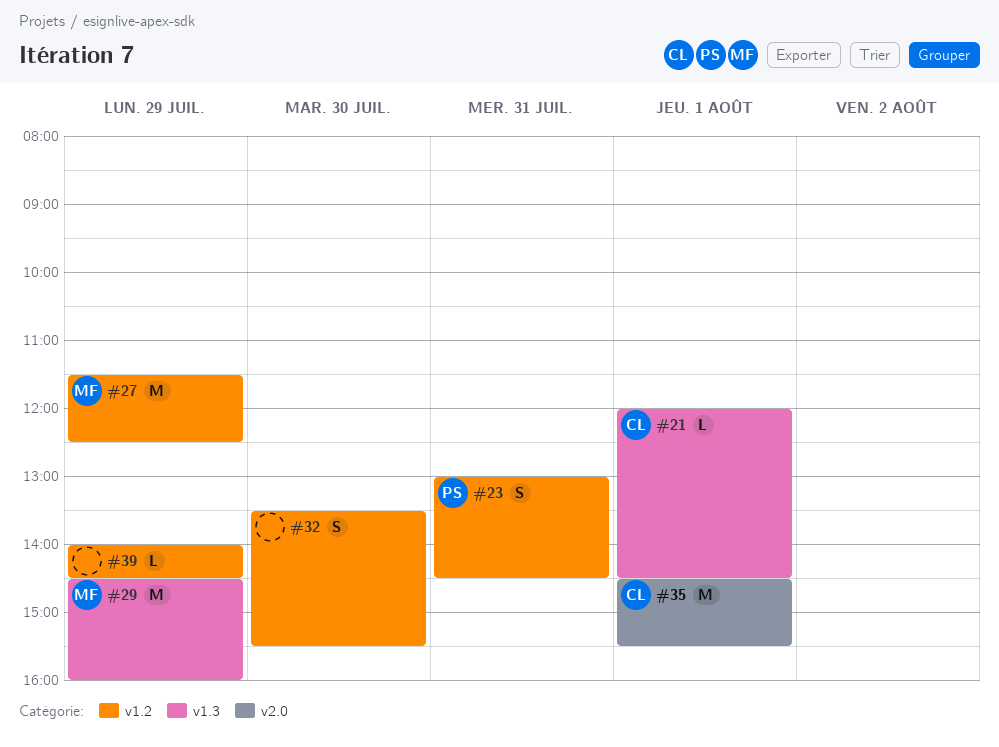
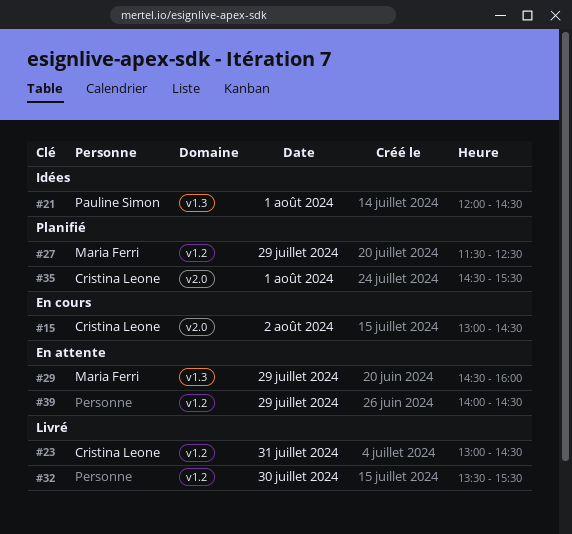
#15: none -> present
#21, owner: Cristina Leone -> Pauline Simon
#23, owner: Pauline Simon -> Cristina Leone

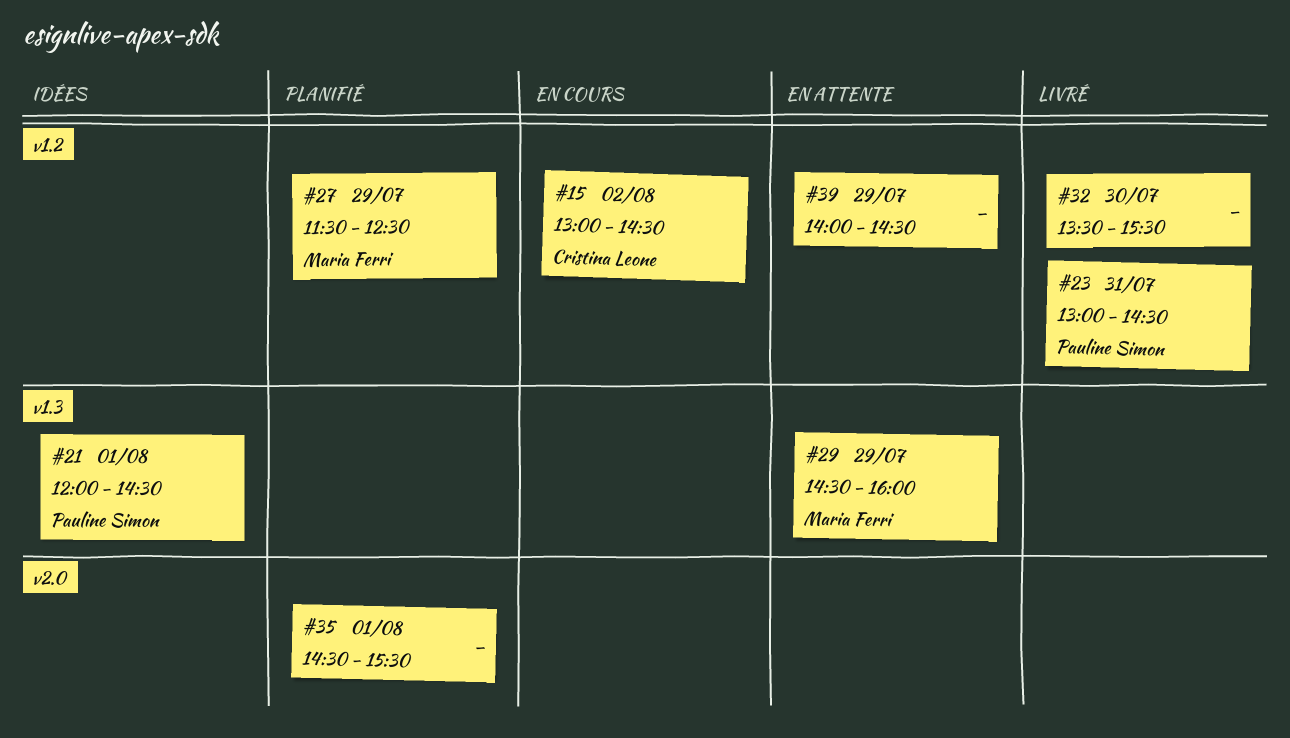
#15, label: v2.0 -> v1.2
#23, owner: Cristina Leone -> Pauline Simon
#35, owner: Cristina Leone -> none

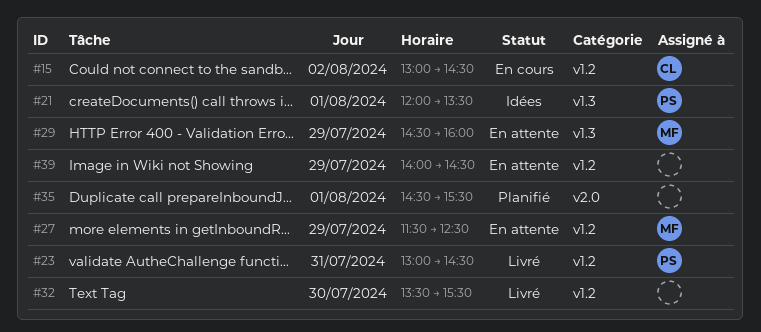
#21, ends: 14:30 -> 13:30
#27, status: Planifié -> En attente

